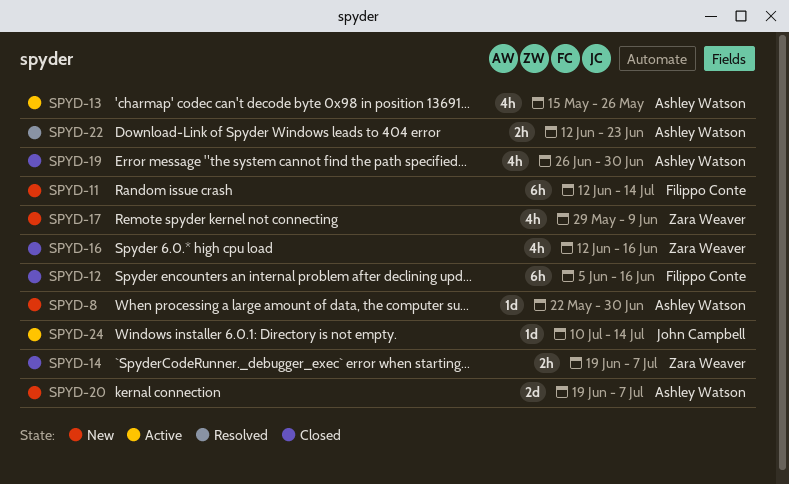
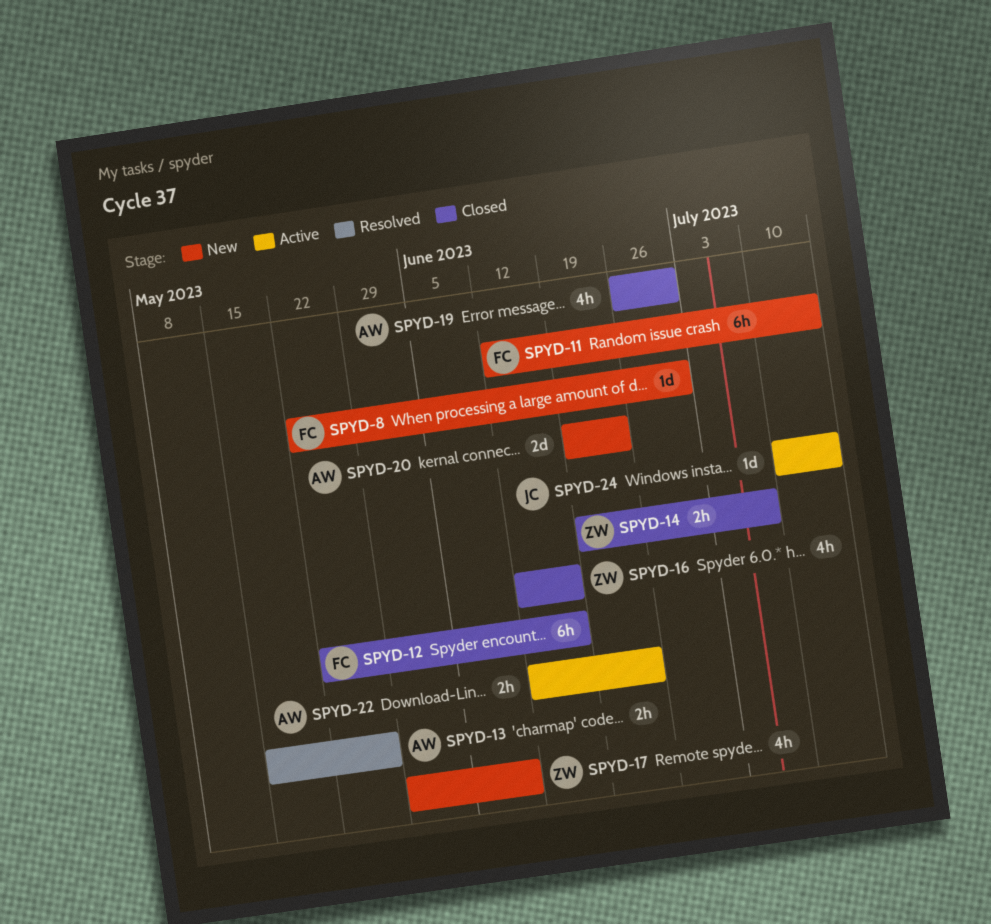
SPYD-8, owner: Ashley Watson -> Filippo Conte
SPYD-12, start: Jun 5 -> May 22
SPYD-13, status: Active -> Resolved
SPYD-13, estimate: 4h -> 2h
SPYD-20, due: Jul 7 -> Jun 23
SPYD-22, status: Resolved -> Active

